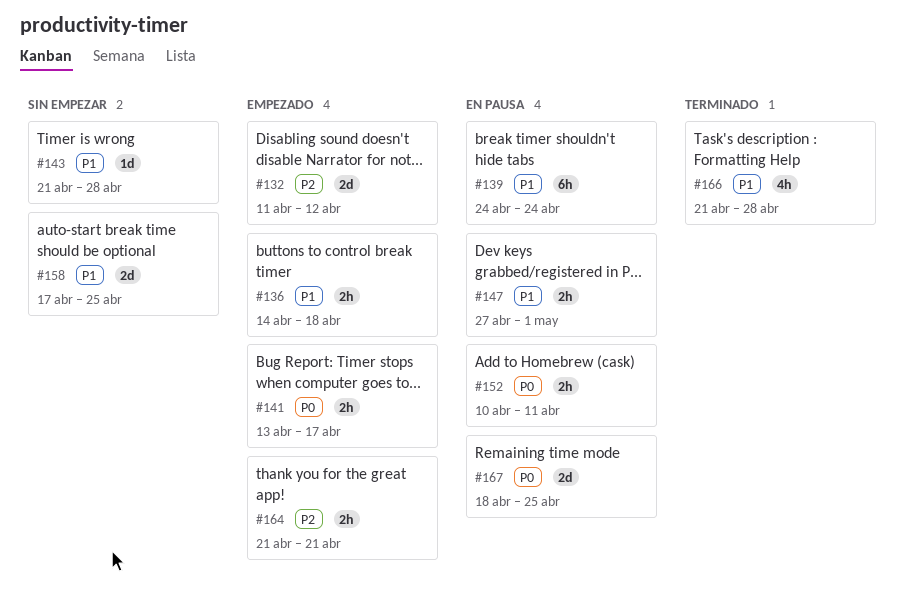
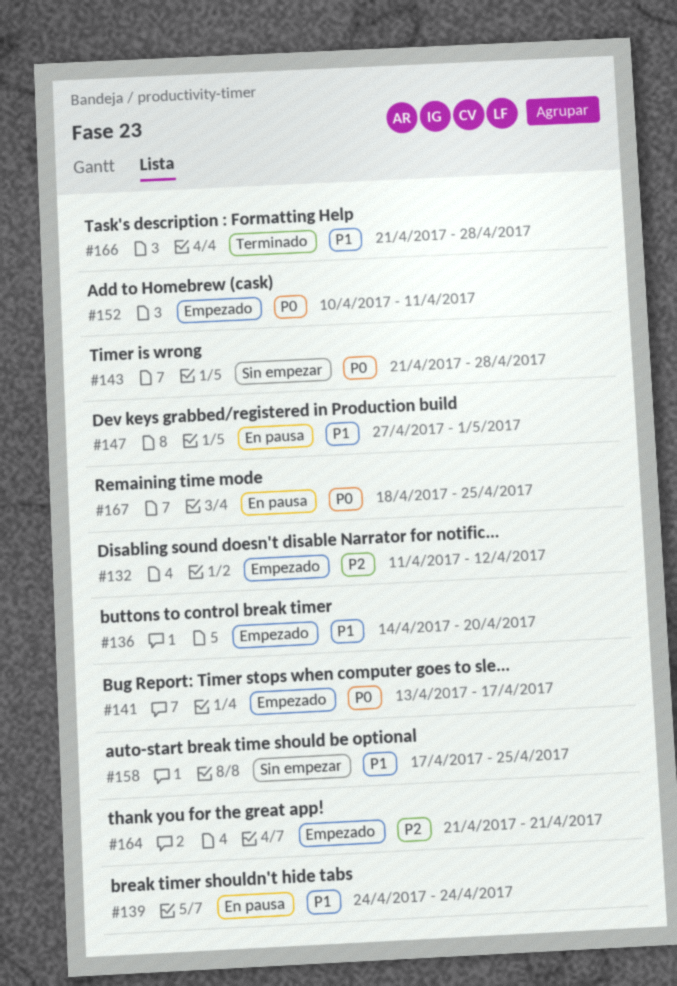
#136, due: Apr 18 -> Apr 20
#143, priority: P1 -> P0
#152, status: En pausa -> Empezado

